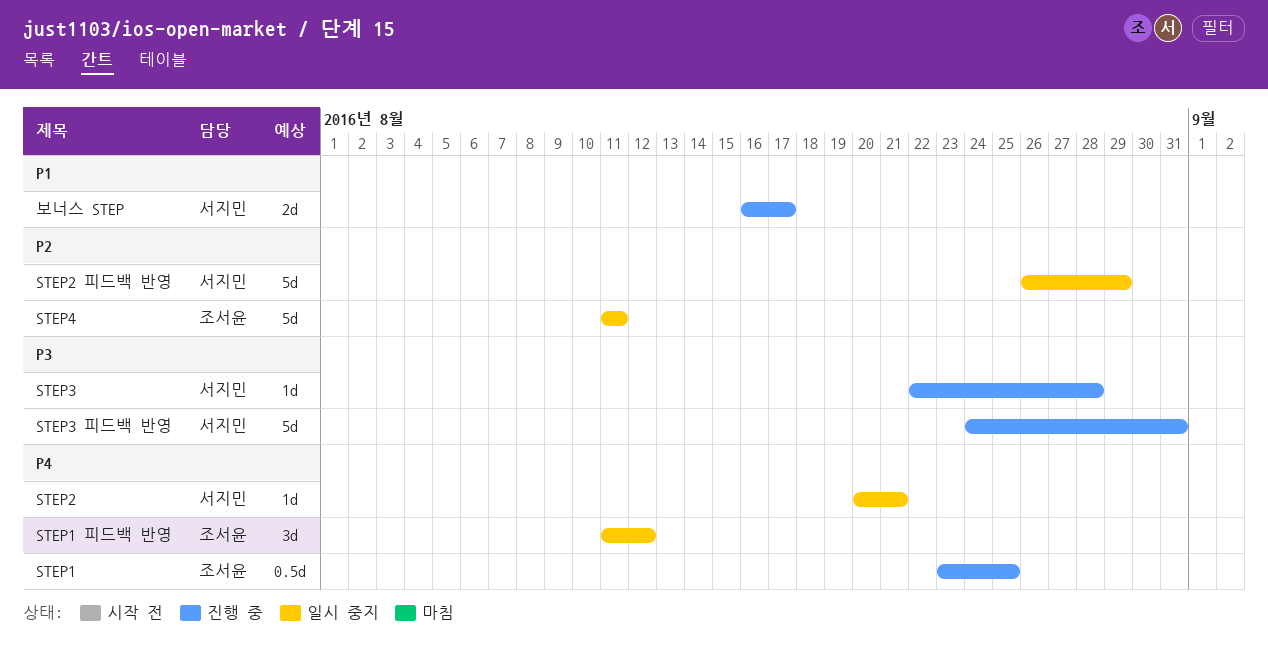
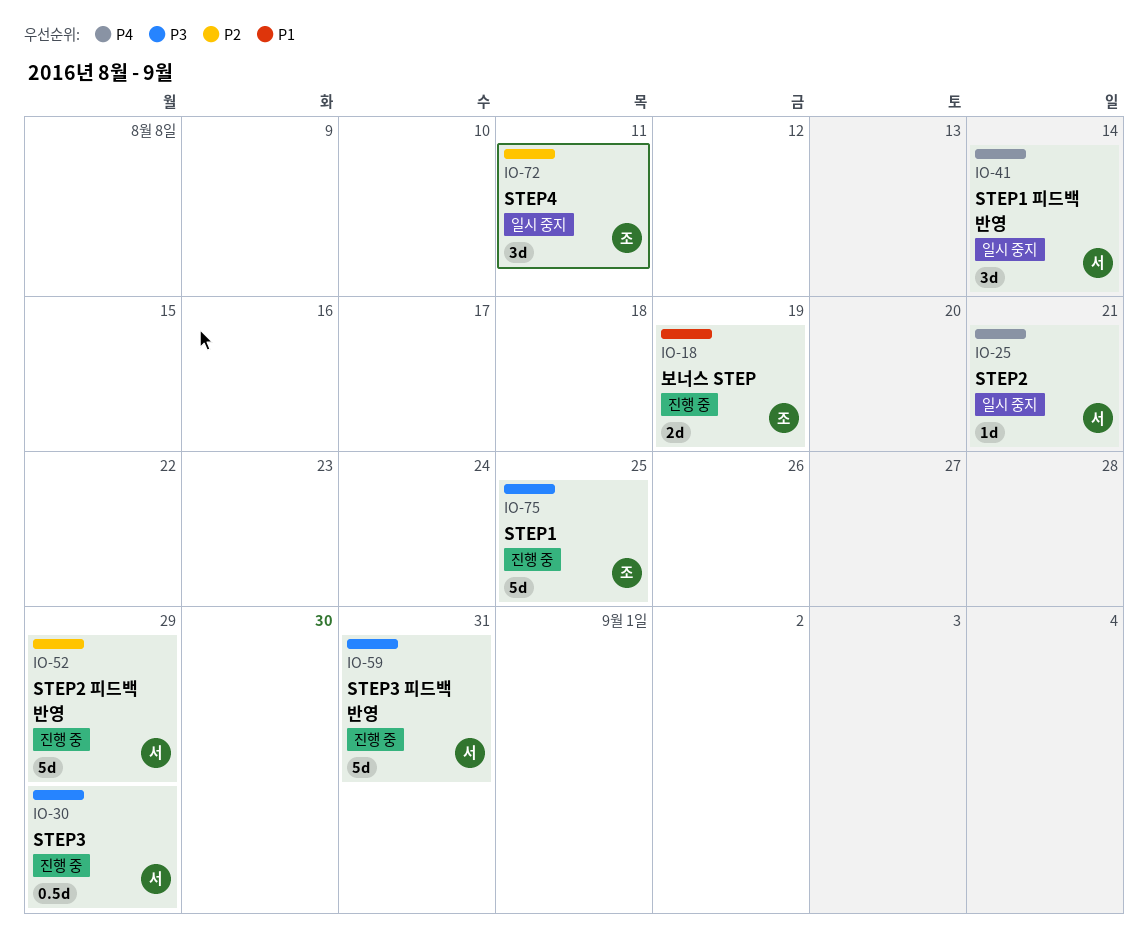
STEP1, priority: P4 -> P3
STEP1, estimate: 0.5d -> 5d
STEP1 피드백 반영, owner: 조서윤 -> 서지민
STEP1 피드백 반영, due: Aug 12 -> Aug 14
STEP2 피드백 반영, status: 일시 중지 -> 진행 중
STEP3, estimate: 1d -> 0.5d
STEP3, due: Aug 28 -> Aug 29
STEP4, estimate: 5d -> 3d
보너스 STEP, owner: 서지민 -> 조서윤
보너스 STEP, due: Aug 17 -> Aug 19

